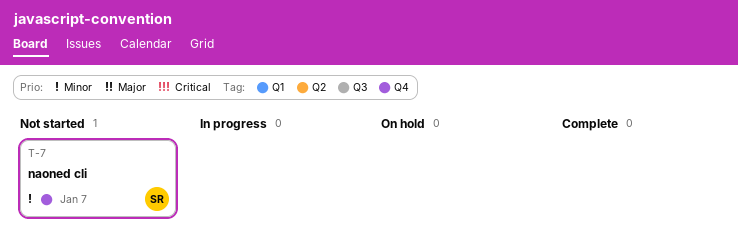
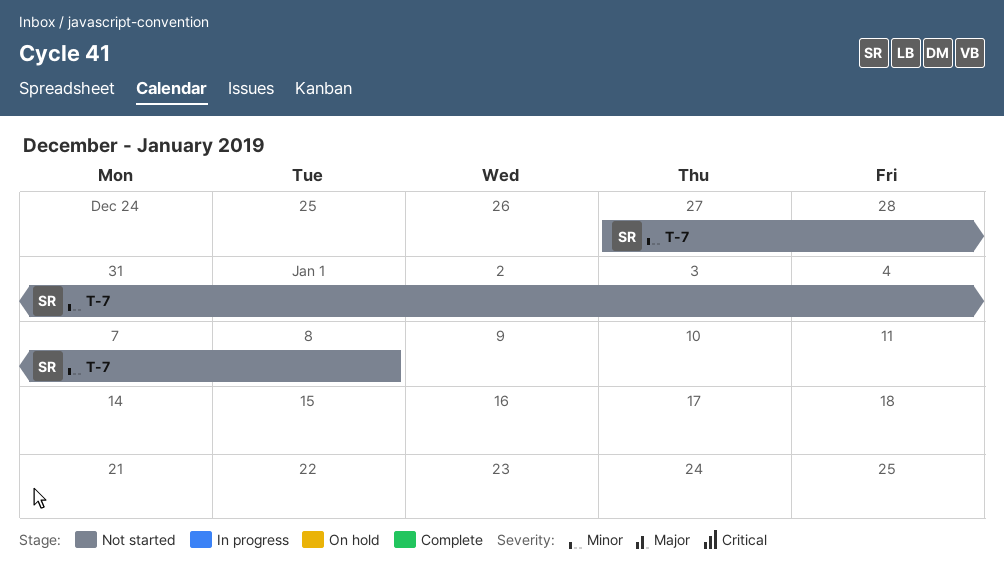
T-7, due: Jan 7 -> Jan 8

